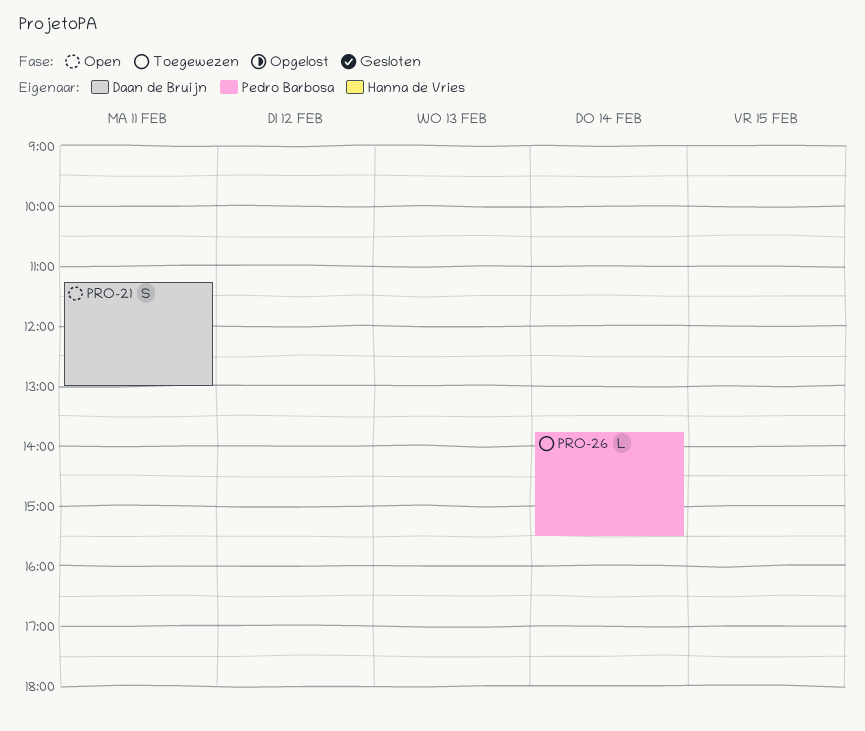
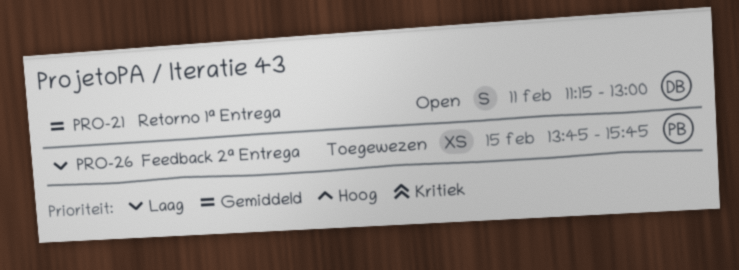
PRO-26, estimate: L -> XS
PRO-26, day: Feb 14 -> Feb 15
PRO-26, ends: 15:30 -> 15:45

